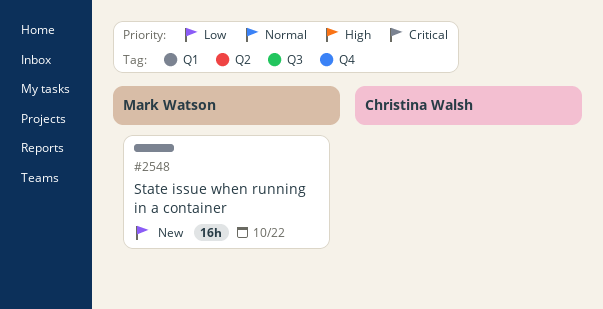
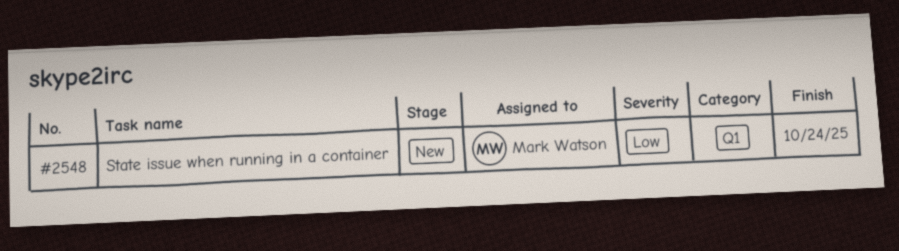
#2548, due: Oct 22 -> Oct 24

